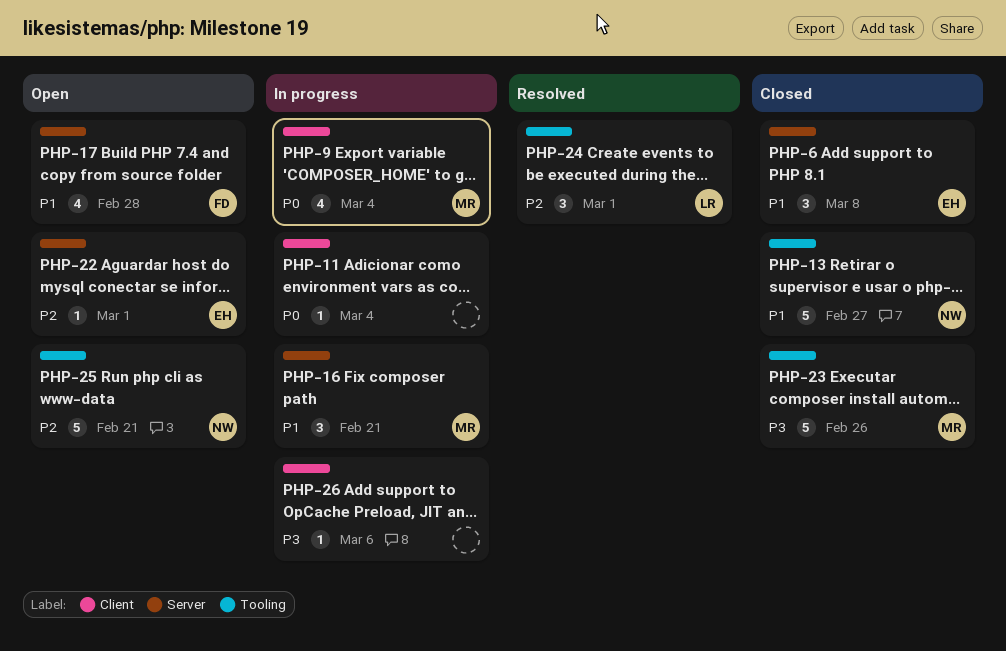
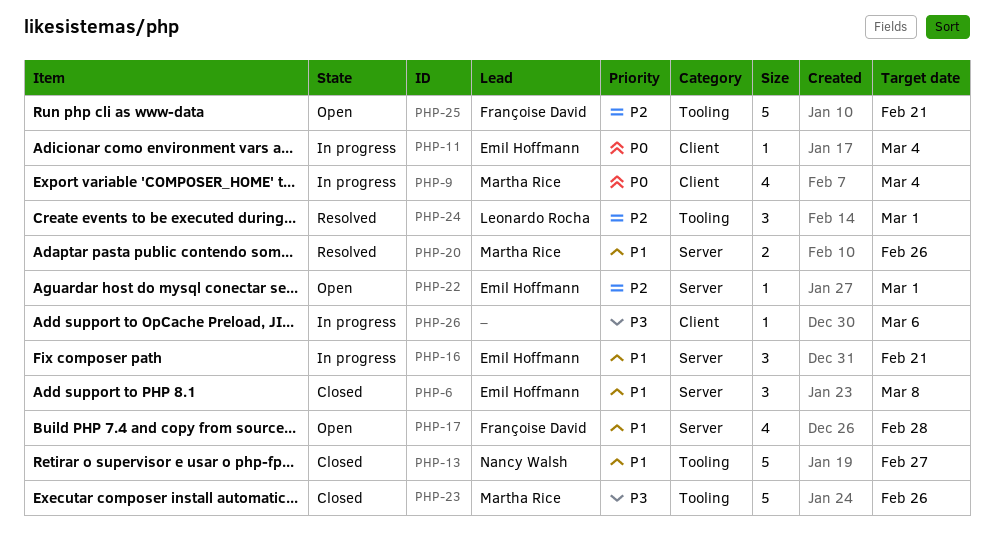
PHP-11, owner: none -> Emil Hoffmann
PHP-16, owner: Martha Rice -> Emil Hoffmann
PHP-20: none -> present
PHP-25, owner: Nancy Walsh -> Françoise David

